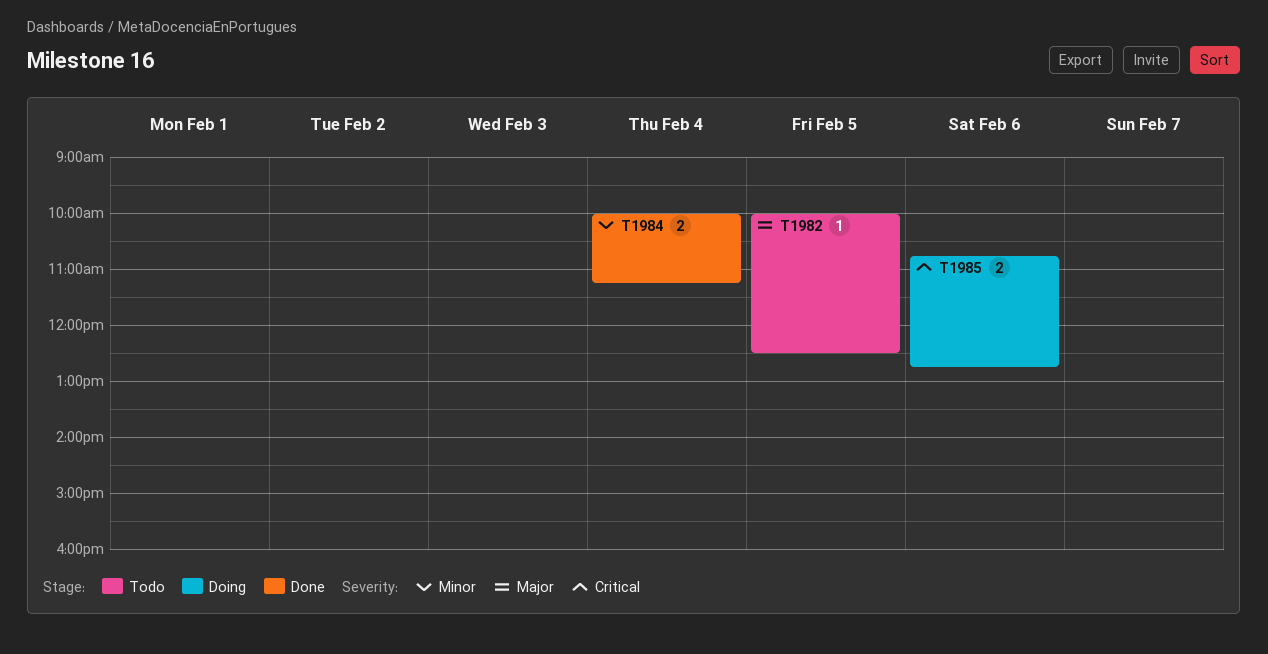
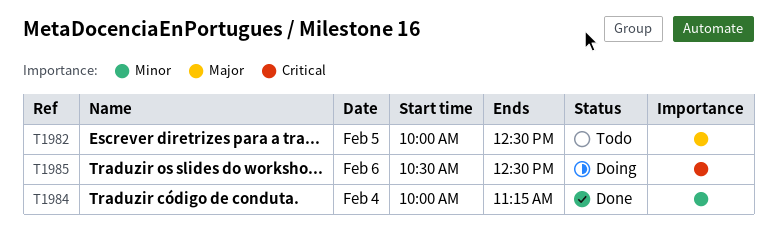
T1985, begins: 10:45 -> 10:30
T1985, ends: 12:45 -> 12:30

